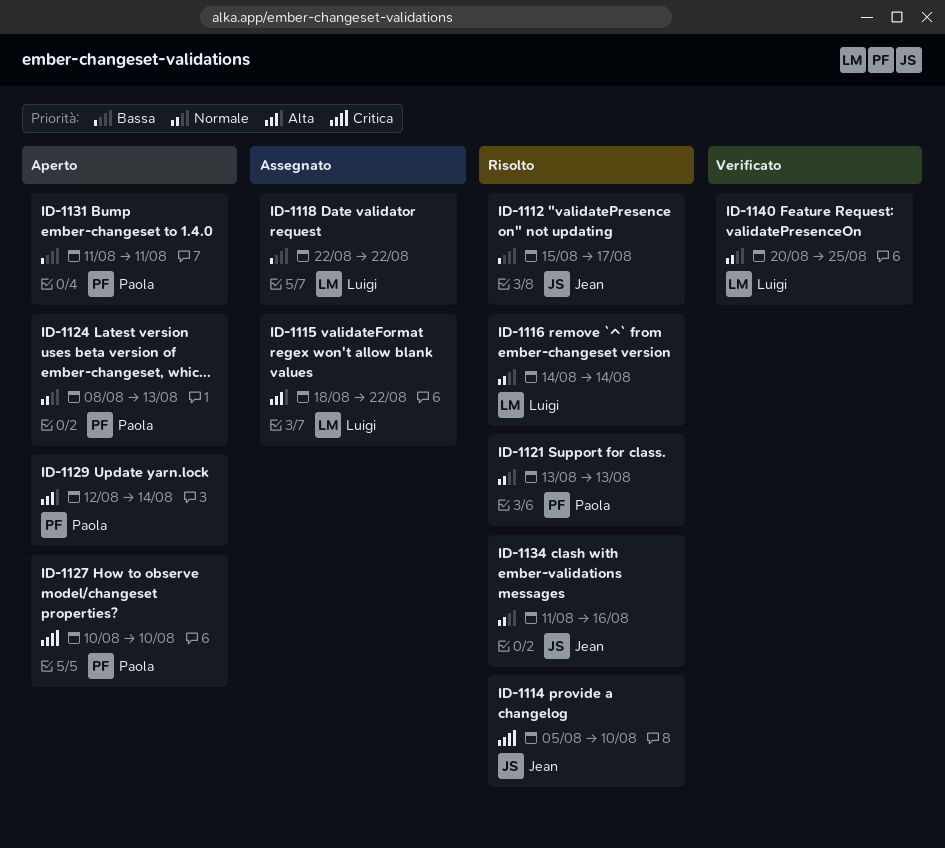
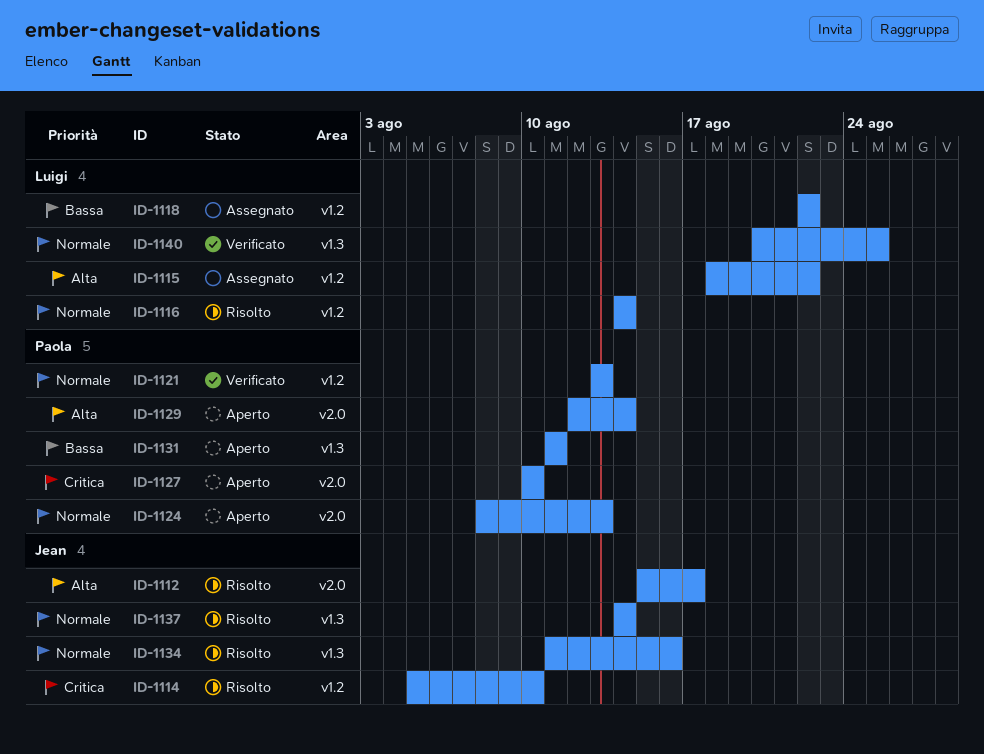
ID-1112, priority: Bassa -> Alta
ID-1121, status: Risolto -> Verificato
ID-1137: none -> present

